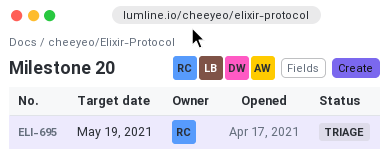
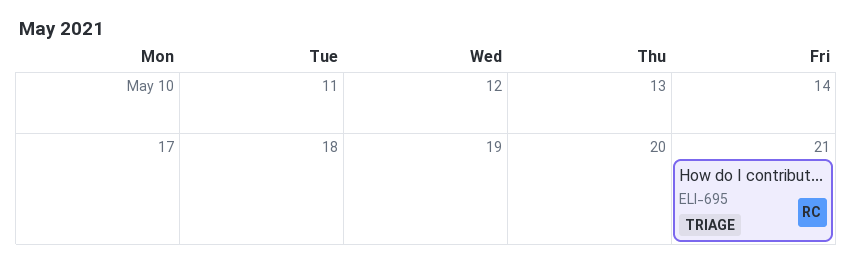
ELI-695, due: May 19 -> May 21

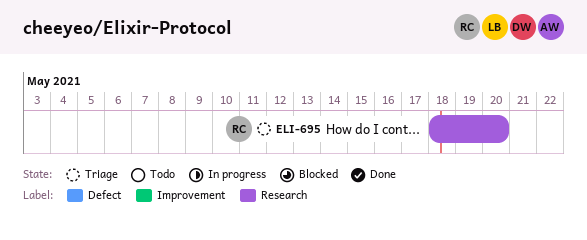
ELI-695, due: May 21 -> May 20

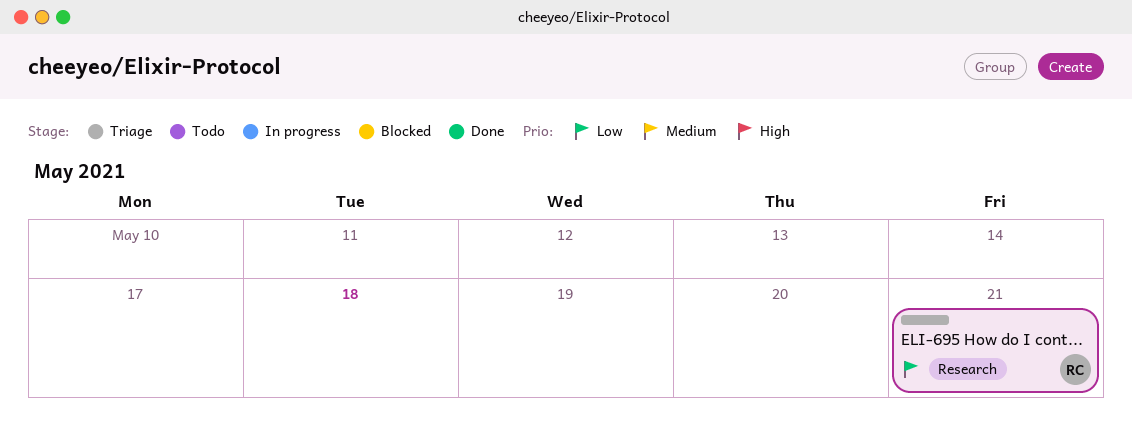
ELI-695, due: May 20 -> May 21

